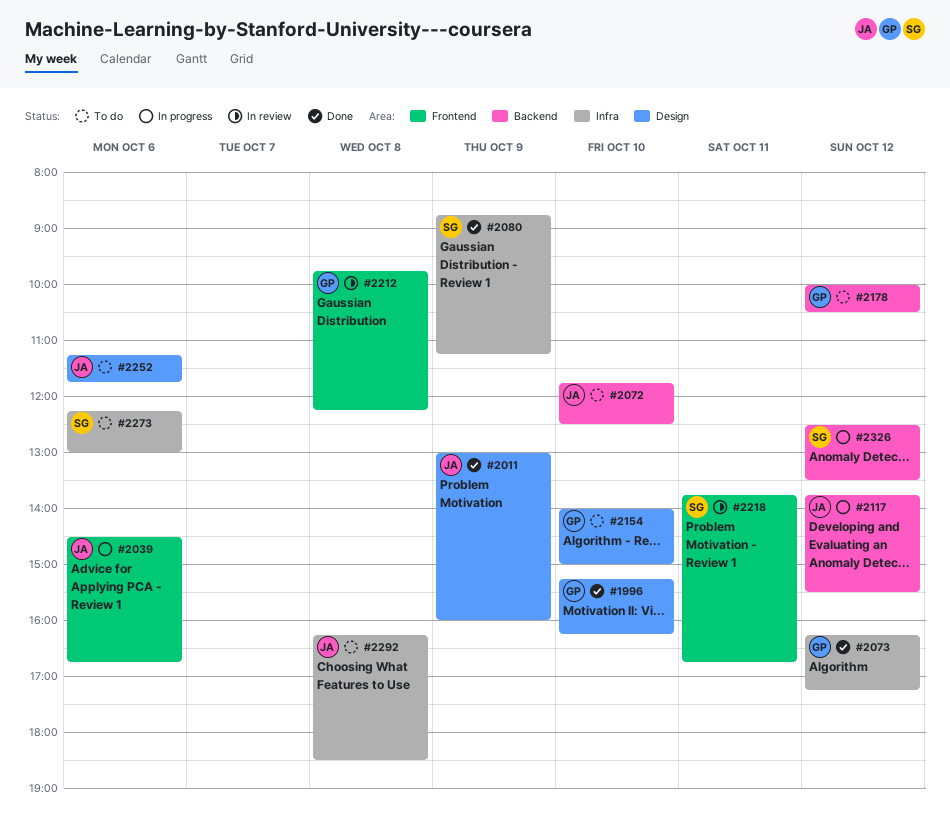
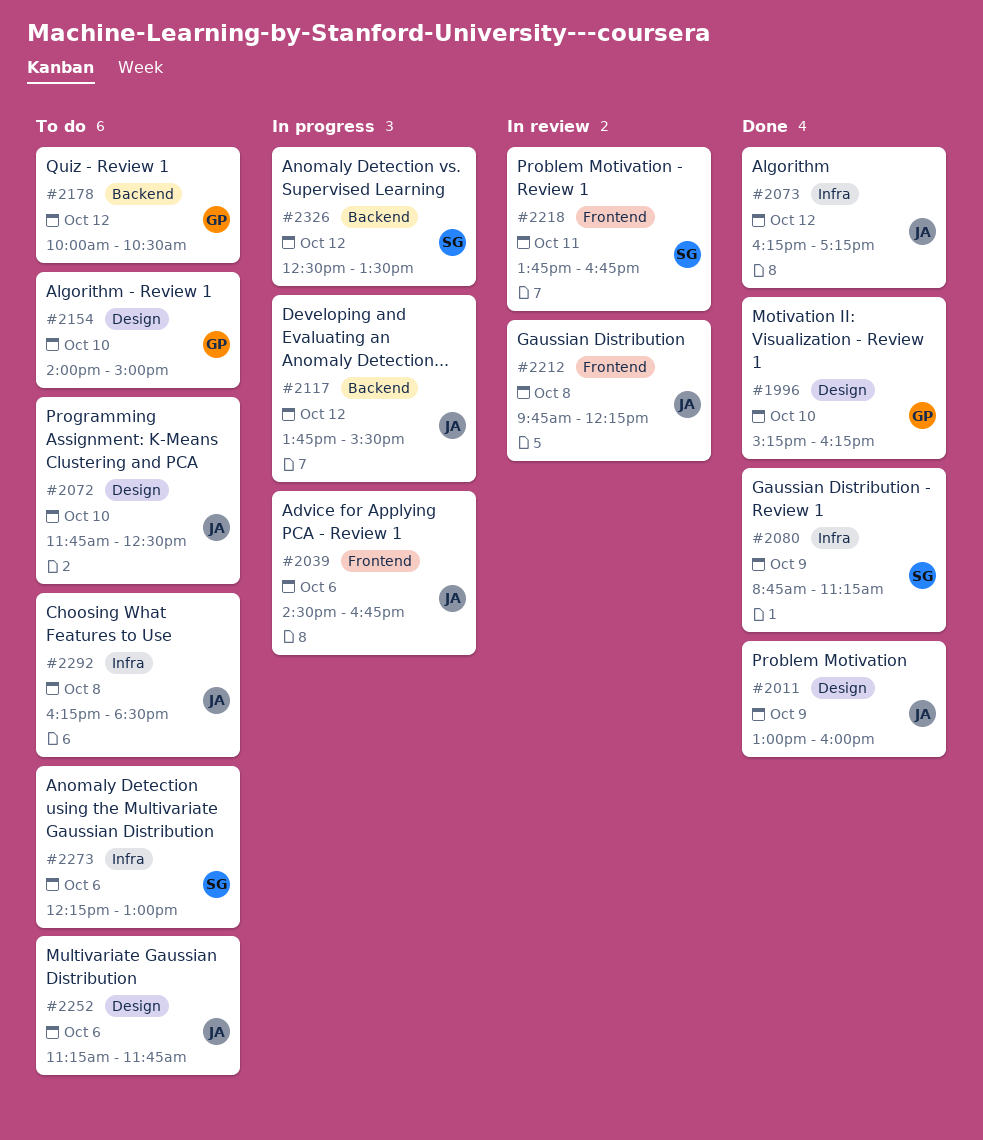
#2072, label: Backend -> Design
#2073, owner: GP -> JA
#2212, owner: GP -> JA

